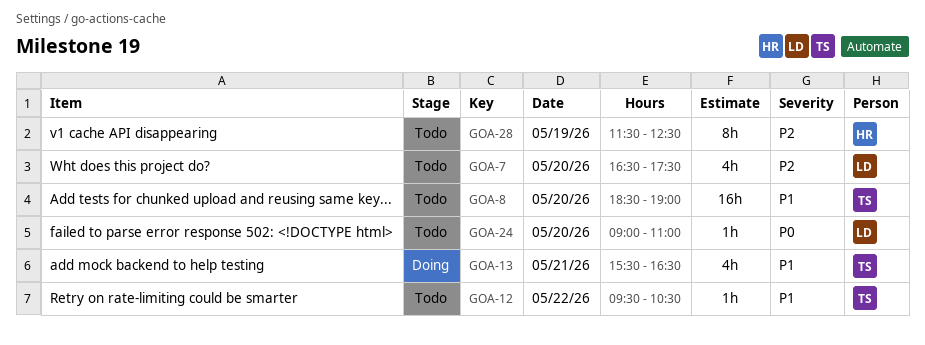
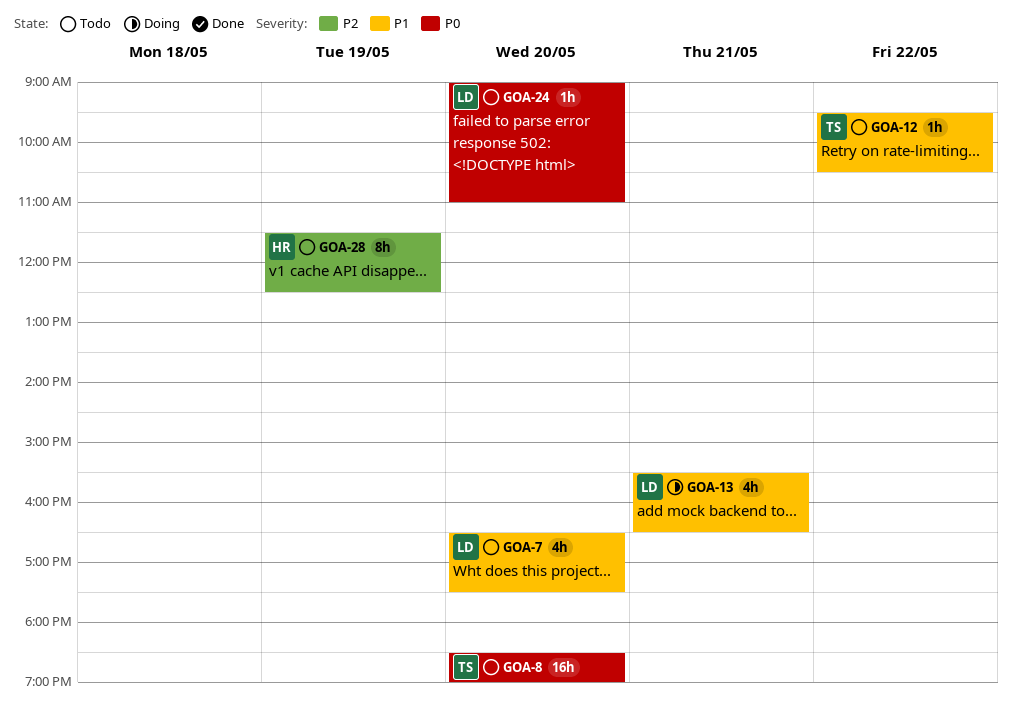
GOA-7, priority: P2 -> P1
GOA-8, priority: P1 -> P0
GOA-13, owner: TS -> LD

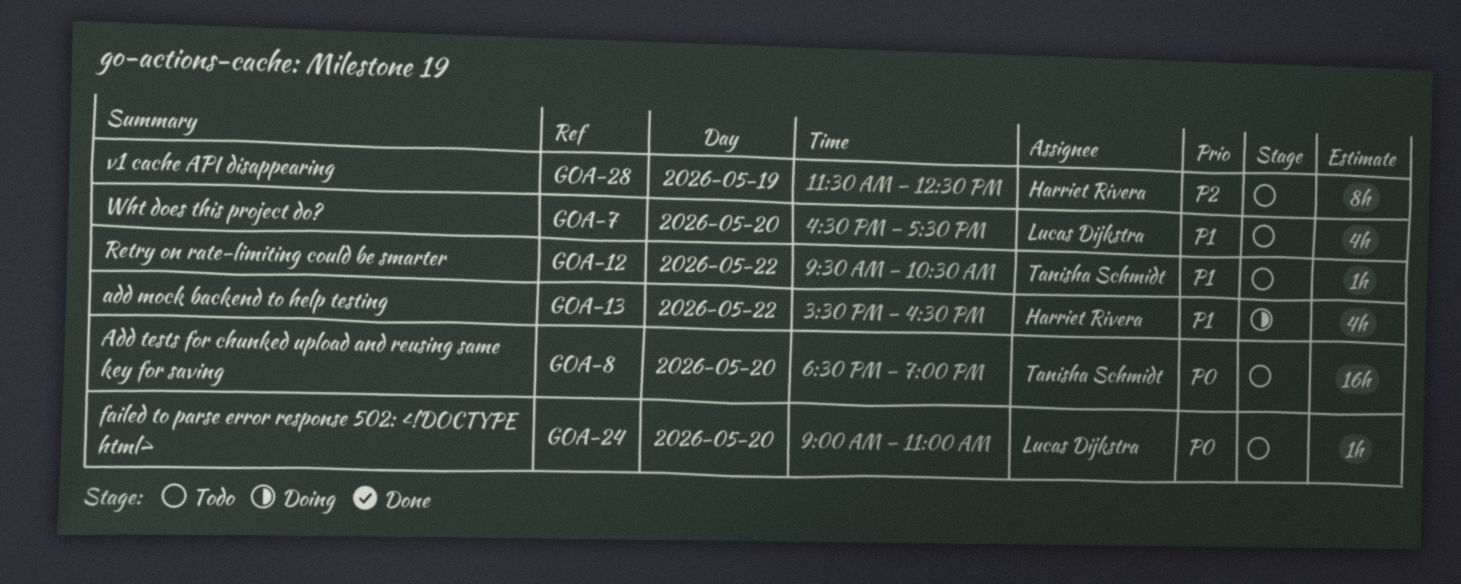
GOA-13, owner: Lucas Dijkstra -> Harriet Rivera
GOA-13, day: May 21 -> May 22

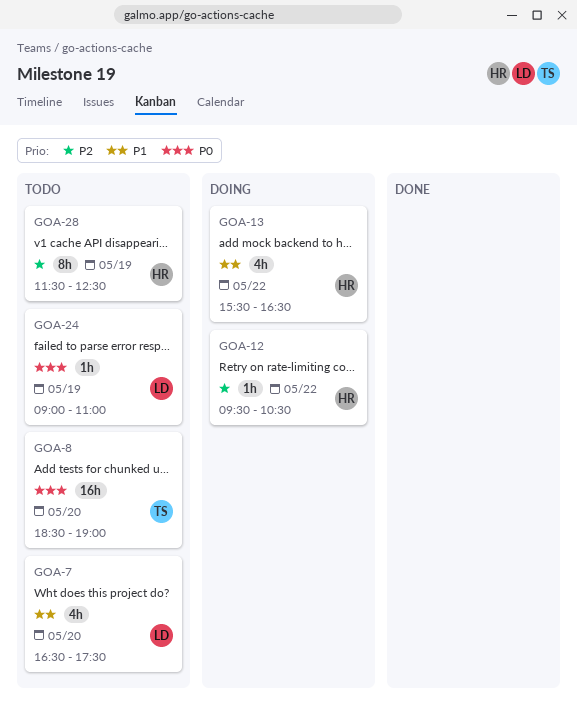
GOA-12, status: Todo -> Doing
GOA-12, owner: Tanisha Schmidt -> Harriet Rivera
GOA-12, priority: P1 -> P2
GOA-24, day: May 20 -> May 19

